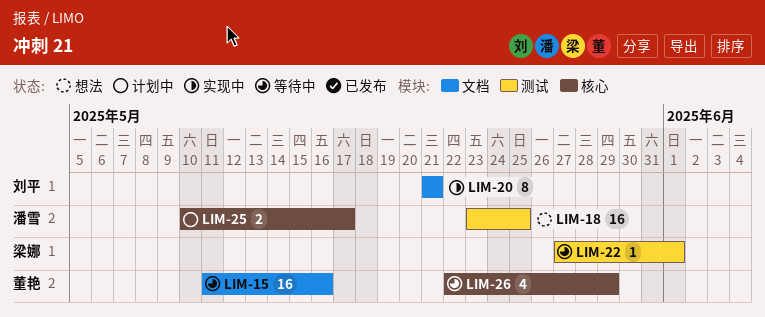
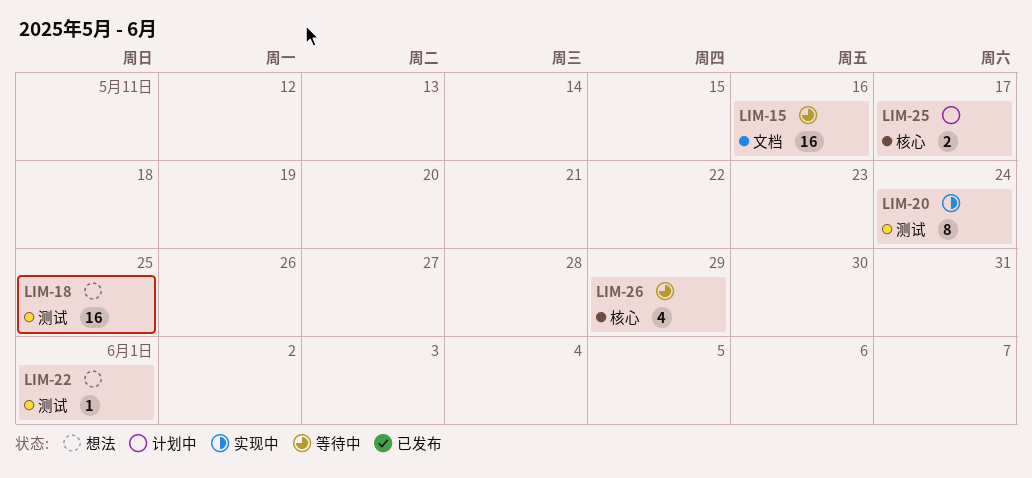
LIM-20, label: 文档 -> 测试
LIM-20, due: May 21 -> May 24
LIM-22, status: 等待中 -> 想法

